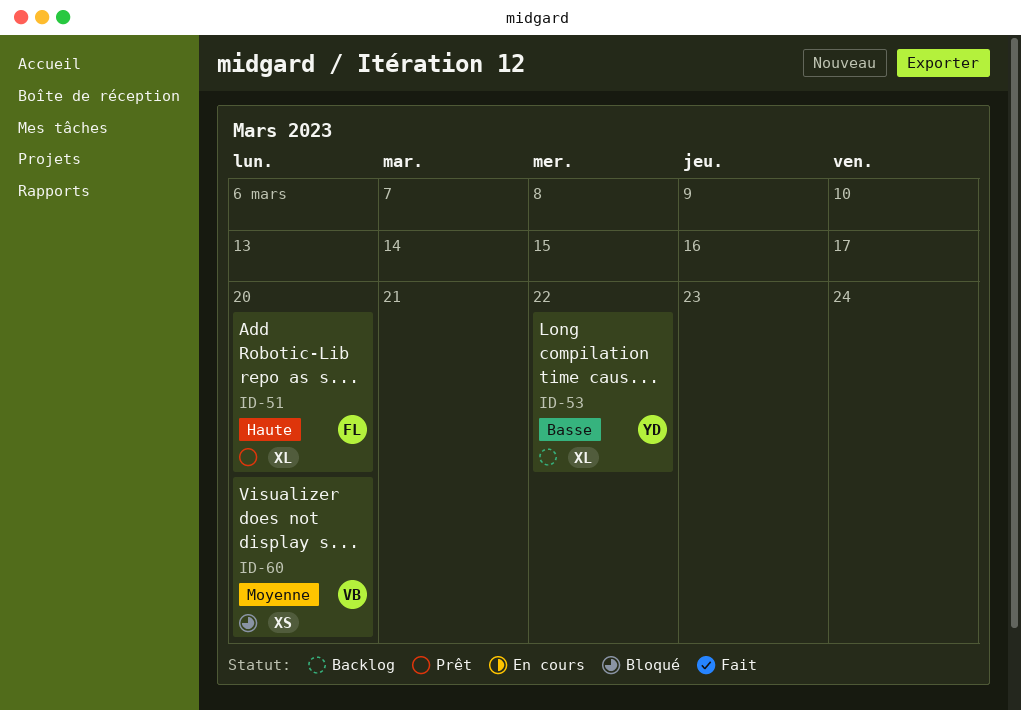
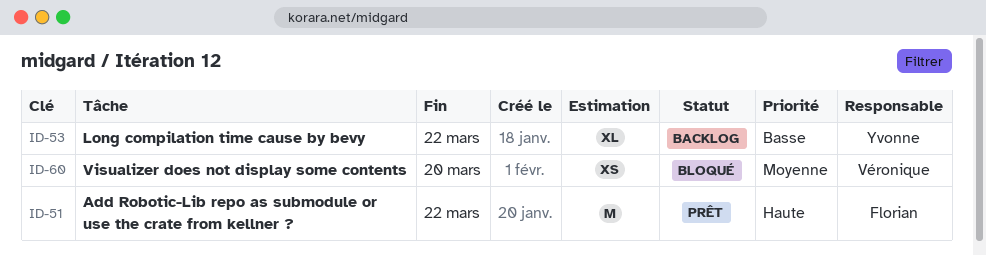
ID-51, estimate: XL -> M
ID-51, due: Mar 20 -> Mar 22

